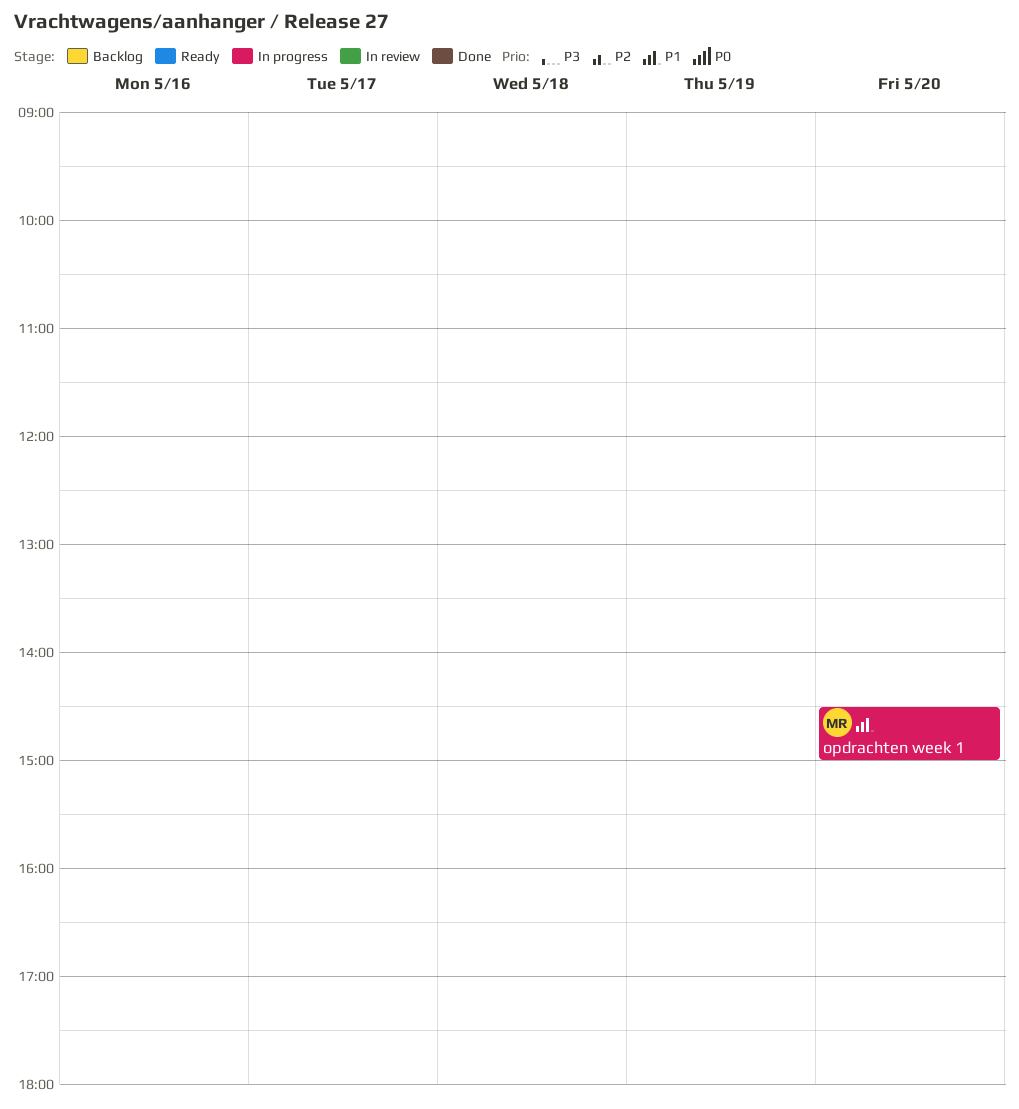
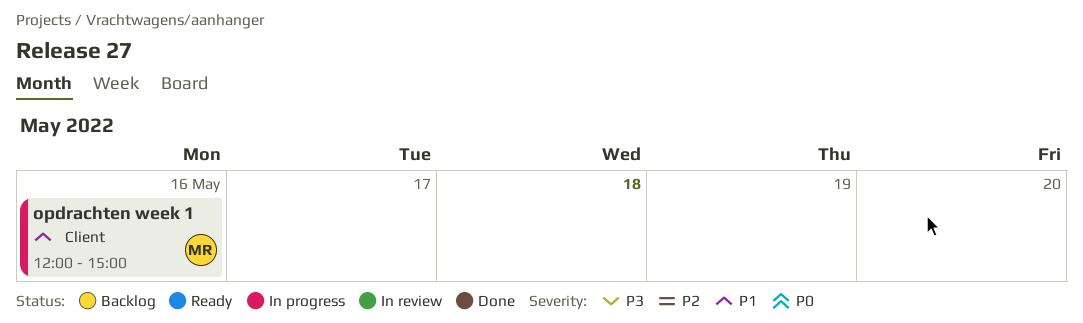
opdrachten week 1, day: May 20 -> May 16
opdrachten week 1, begins: 14:30 -> 12:00

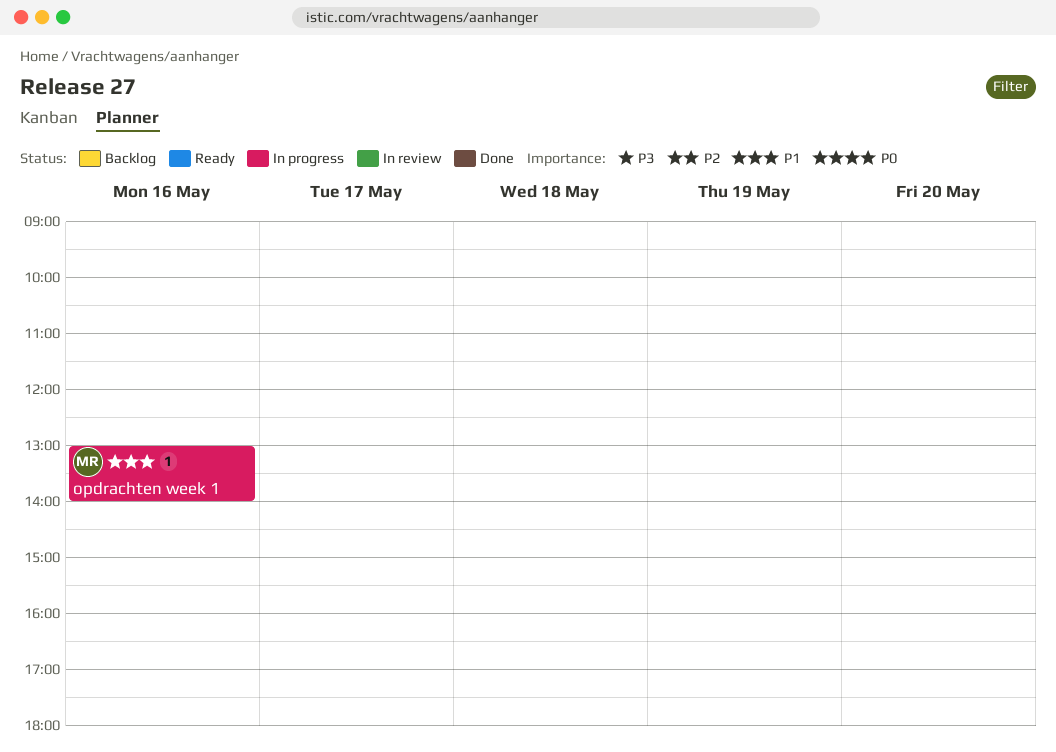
opdrachten week 1, begins: 12:00 -> 13:00
opdrachten week 1, ends: 15:00 -> 14:00

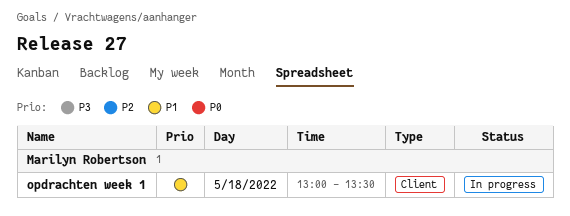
opdrachten week 1, day: May 16 -> May 18
opdrachten week 1, ends: 14:00 -> 13:30

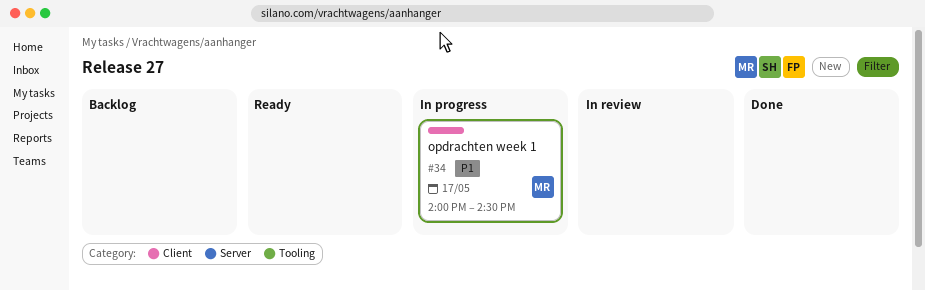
opdrachten week 1, day: May 18 -> May 17
opdrachten week 1, begins: 13:00 -> 14:00
opdrachten week 1, ends: 13:30 -> 14:30

